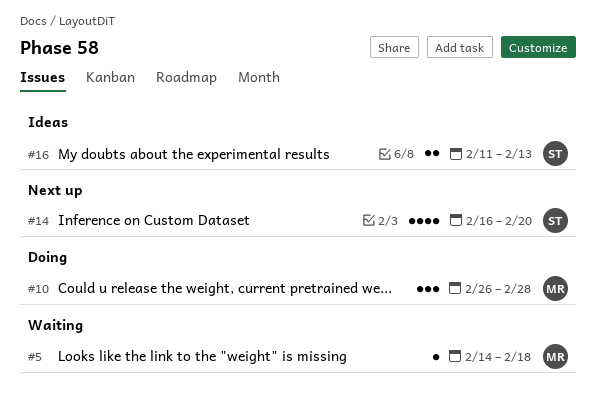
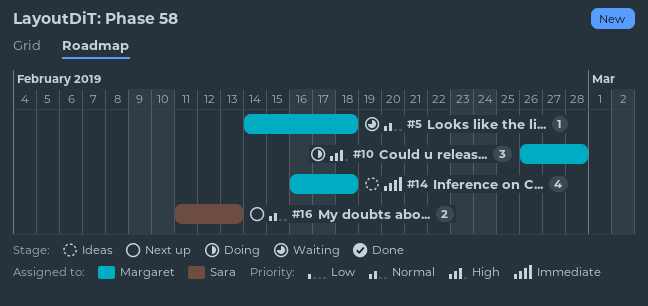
#14, status: Next up -> Ideas
#14, owner: Sara -> Margaret
#14, due: Feb 20 -> Feb 18
#16, status: Ideas -> Next up

